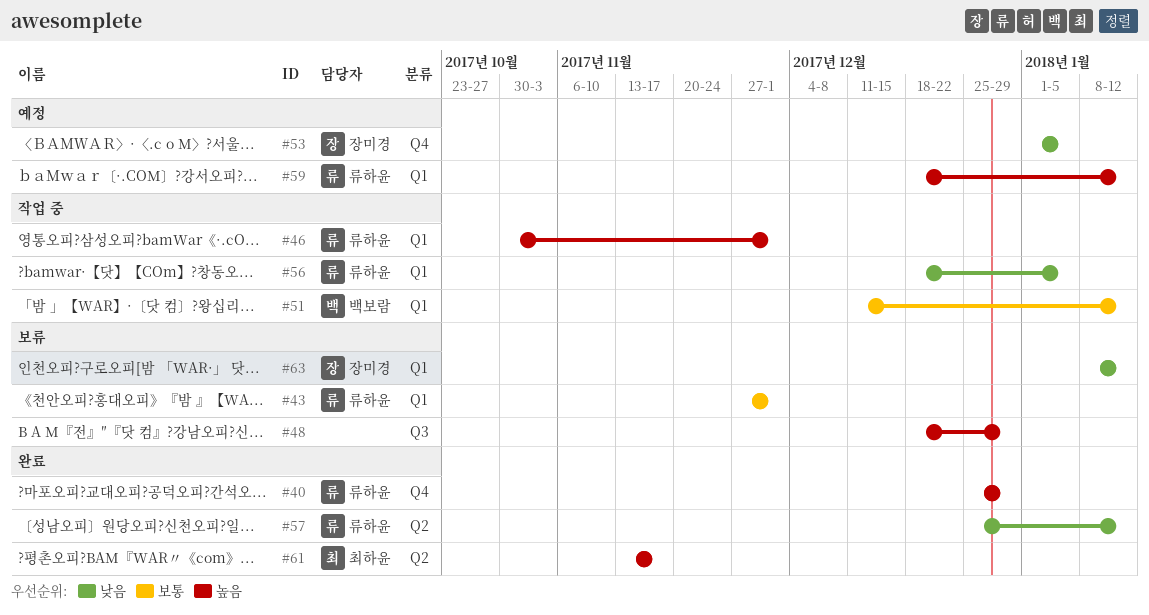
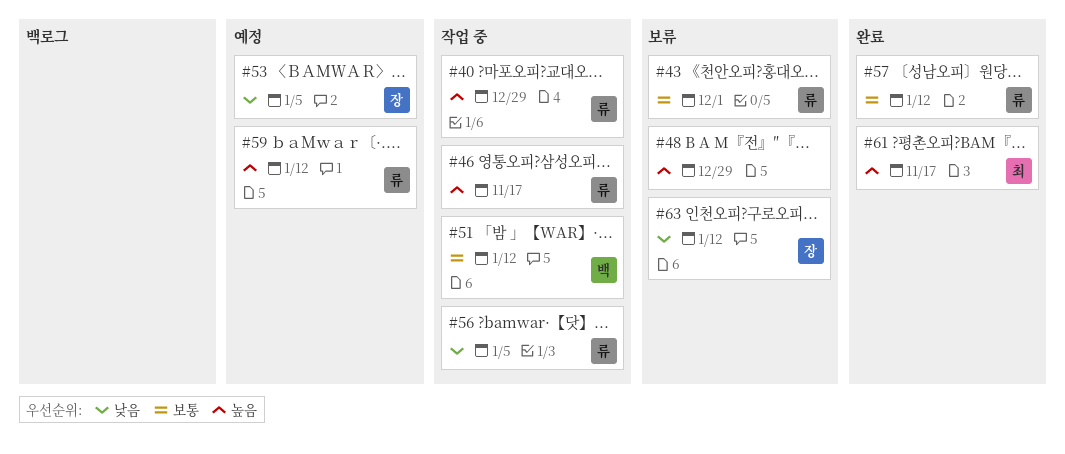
#40, status: 완료 -> 작업 중
#46, due: Dec 1 -> Nov 17
#57, priority: 낮음 -> 보통

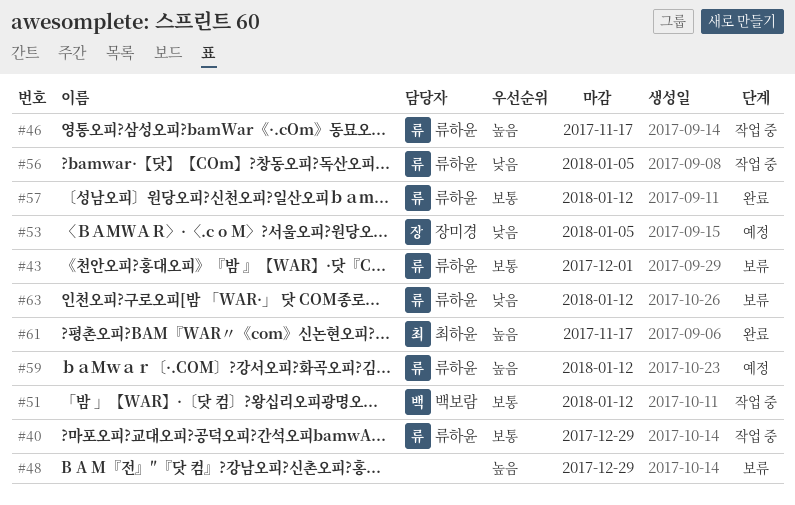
#40, priority: 높음 -> 보통
#63, owner: 장미경 -> 류하윤

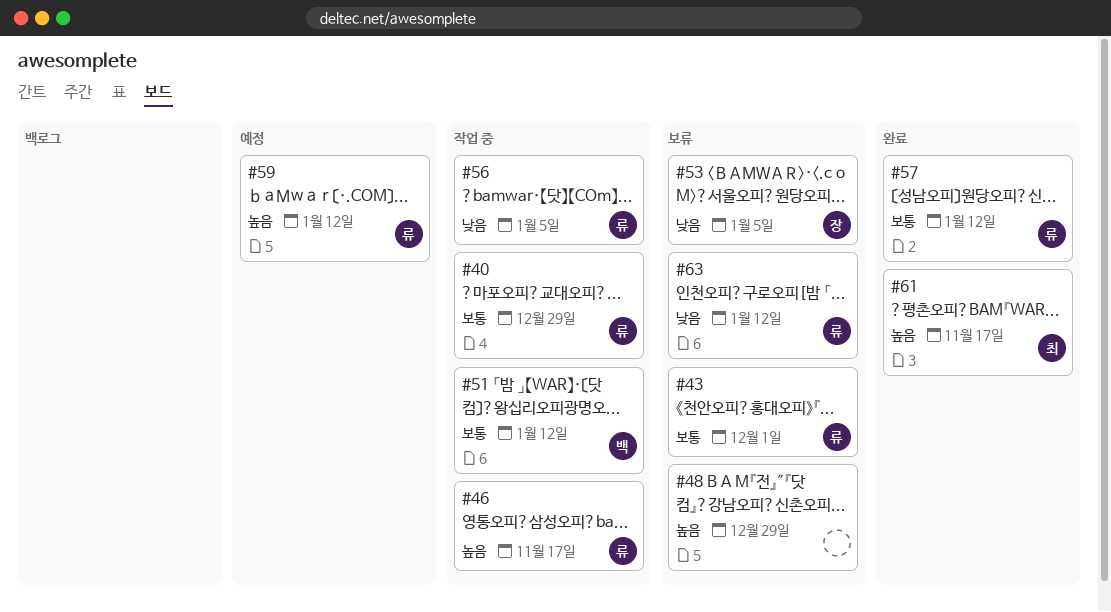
#53, status: 예정 -> 보류

